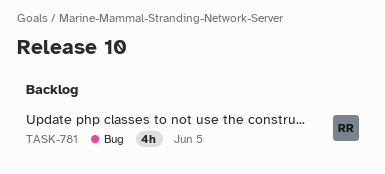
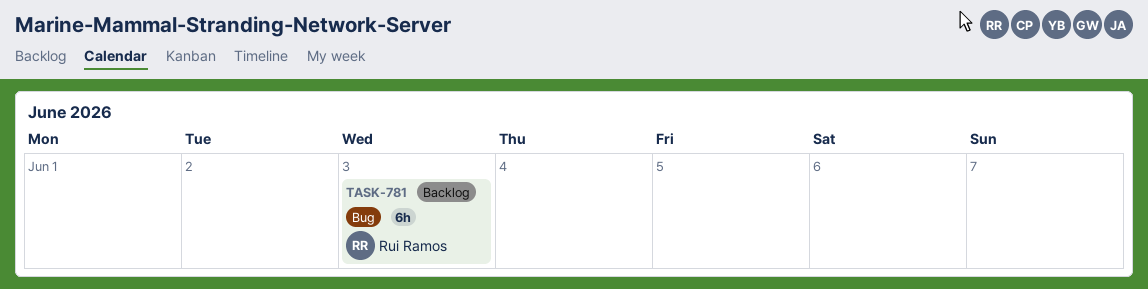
TASK-781, estimate: 4h -> 6h
TASK-781, day: Jun 5 -> Jun 3

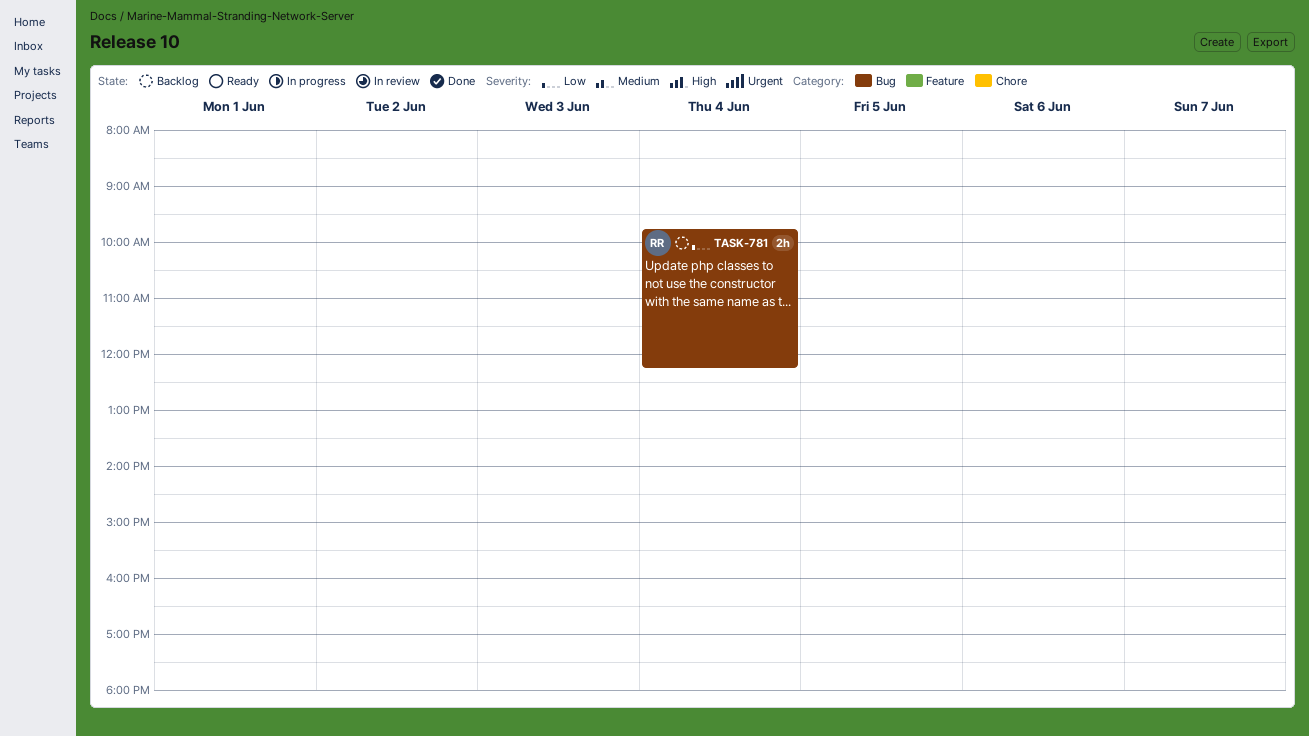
TASK-781, estimate: 6h -> 2h
TASK-781, day: Jun 3 -> Jun 4

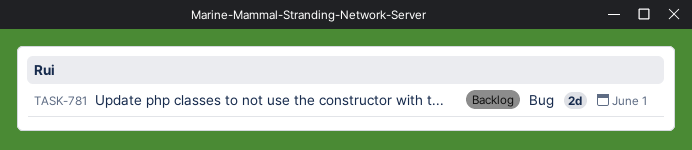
TASK-781, estimate: 2h -> 2d
TASK-781, day: Jun 4 -> Jun 1

